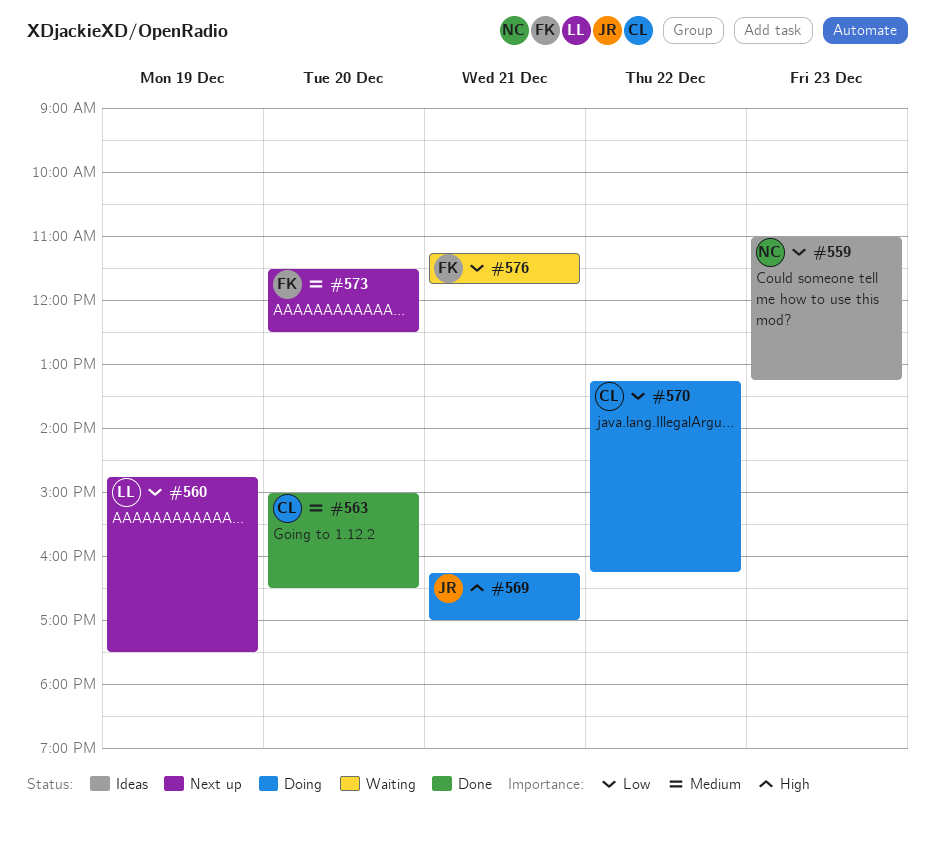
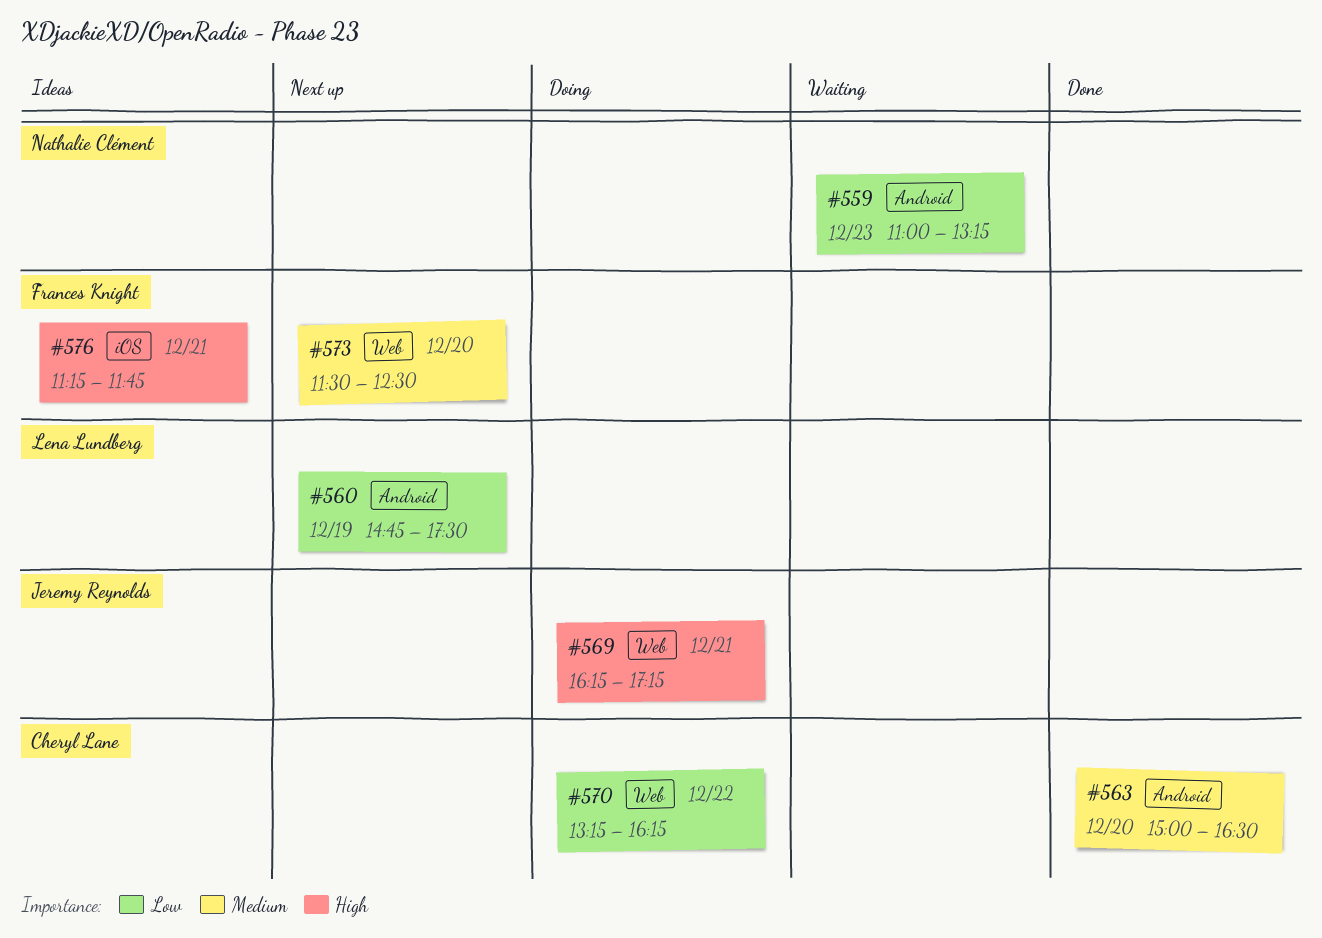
#559, status: Ideas -> Waiting
#569, ends: 17:00 -> 17:15
#576, status: Waiting -> Ideas
#576, priority: Low -> High

